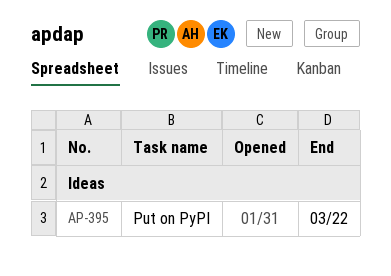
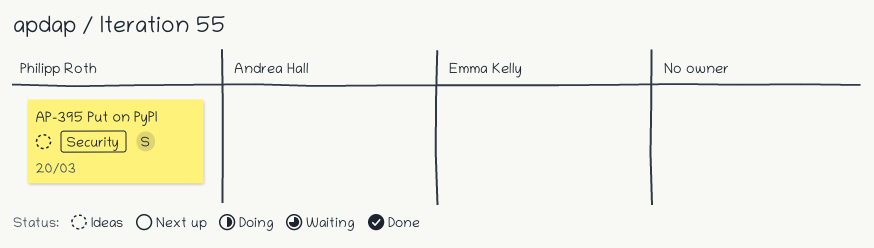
AP-395, due: Mar 22 -> Mar 20

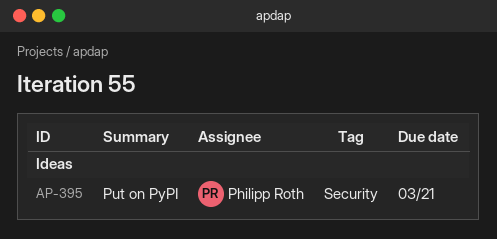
AP-395, due: Mar 20 -> Mar 21

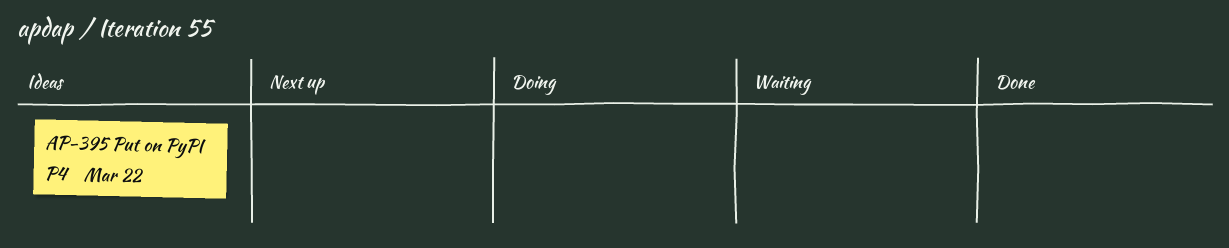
AP-395, due: Mar 21 -> Mar 22

